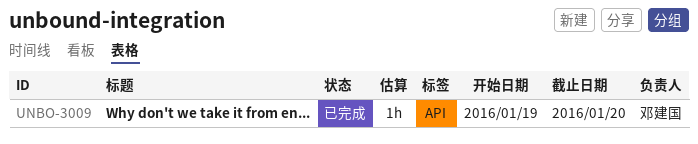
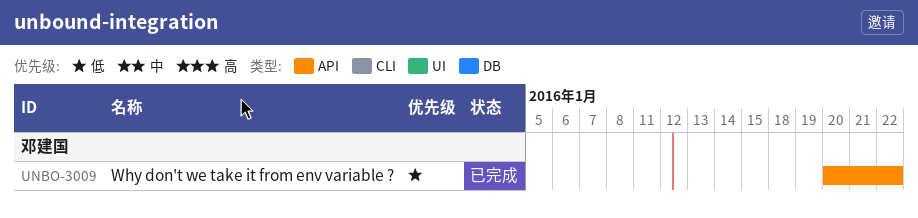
UNBO-3009, start: Jan 19 -> Jan 20
UNBO-3009, due: Jan 20 -> Jan 22

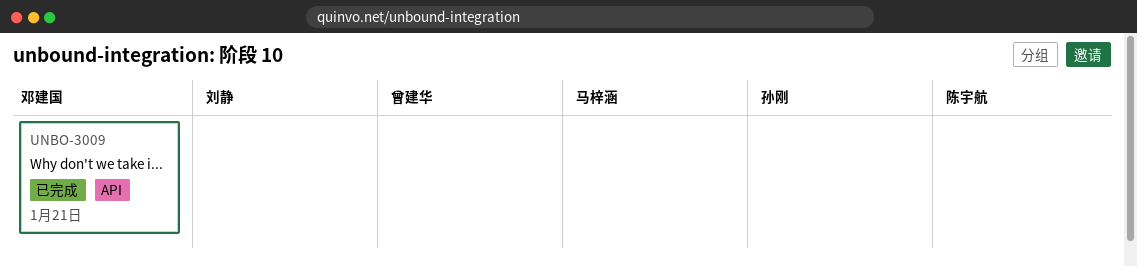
UNBO-3009, due: Jan 22 -> Jan 21

